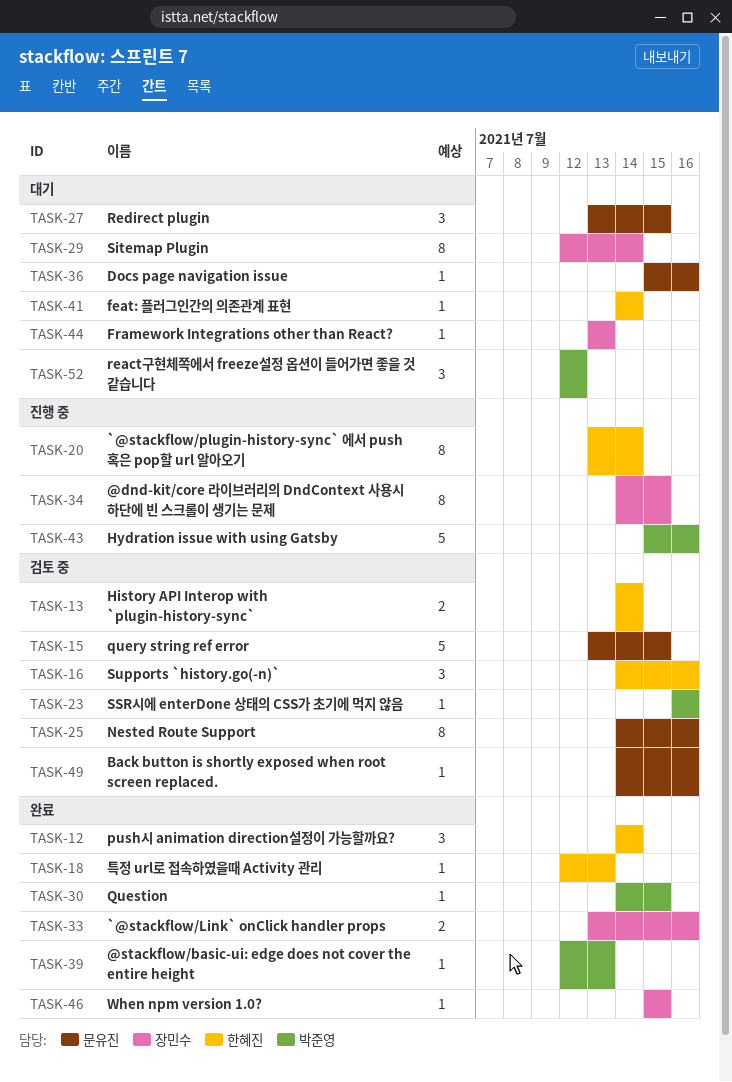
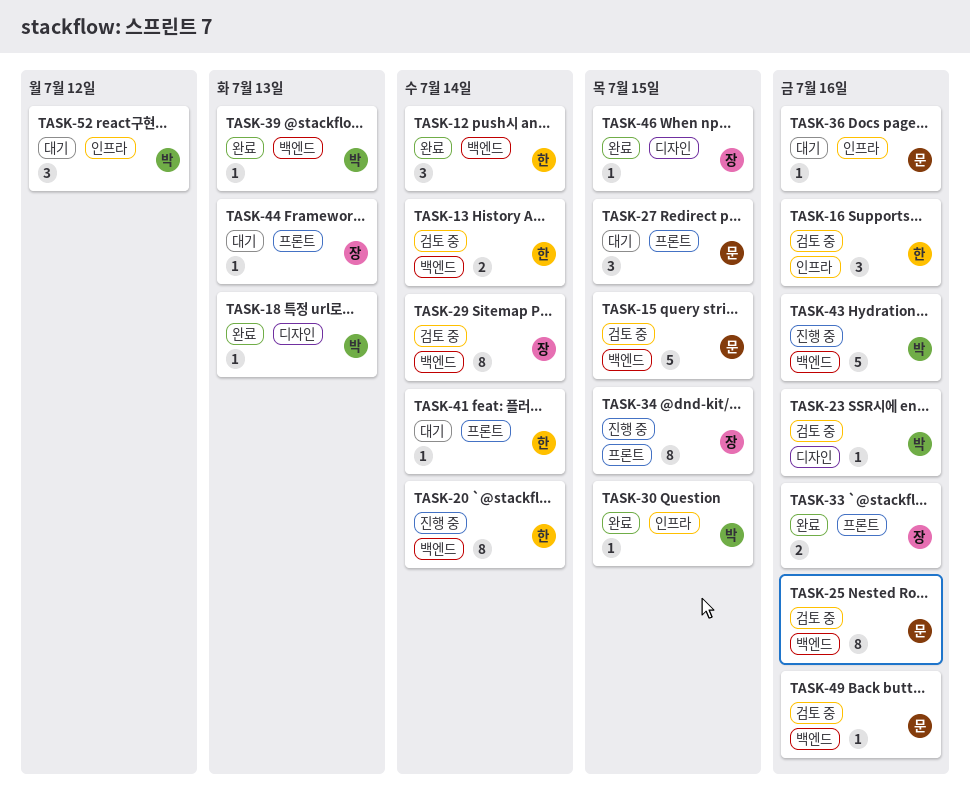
TASK-18, owner: 한혜진 -> 박준영
TASK-29, status: 대기 -> 검토 중

